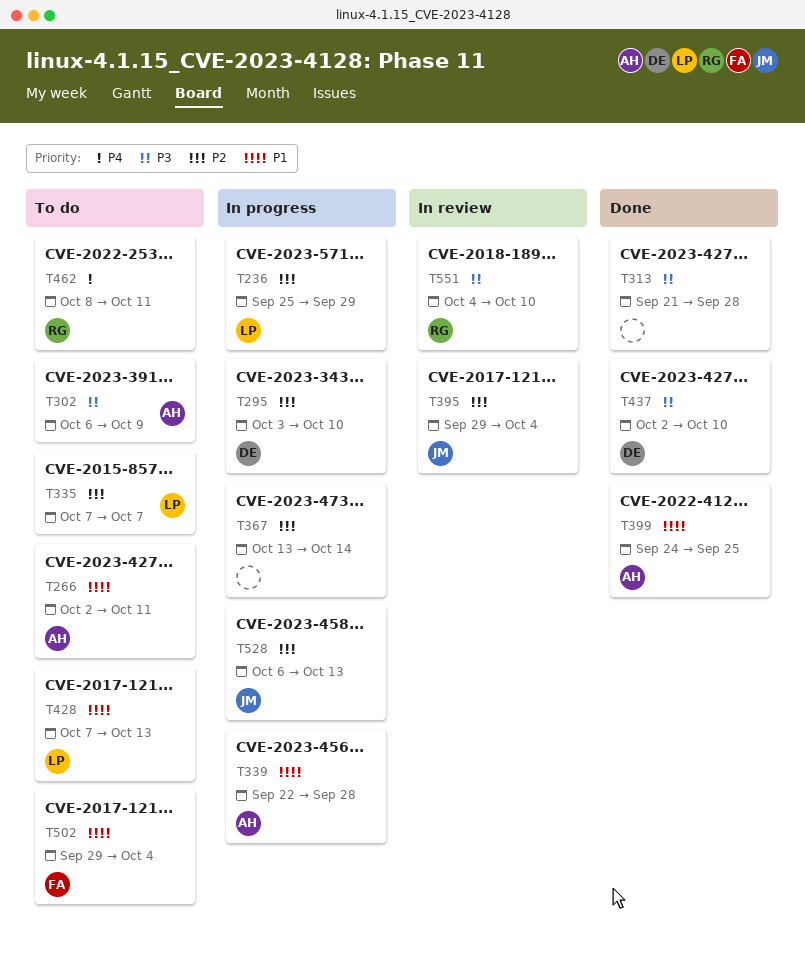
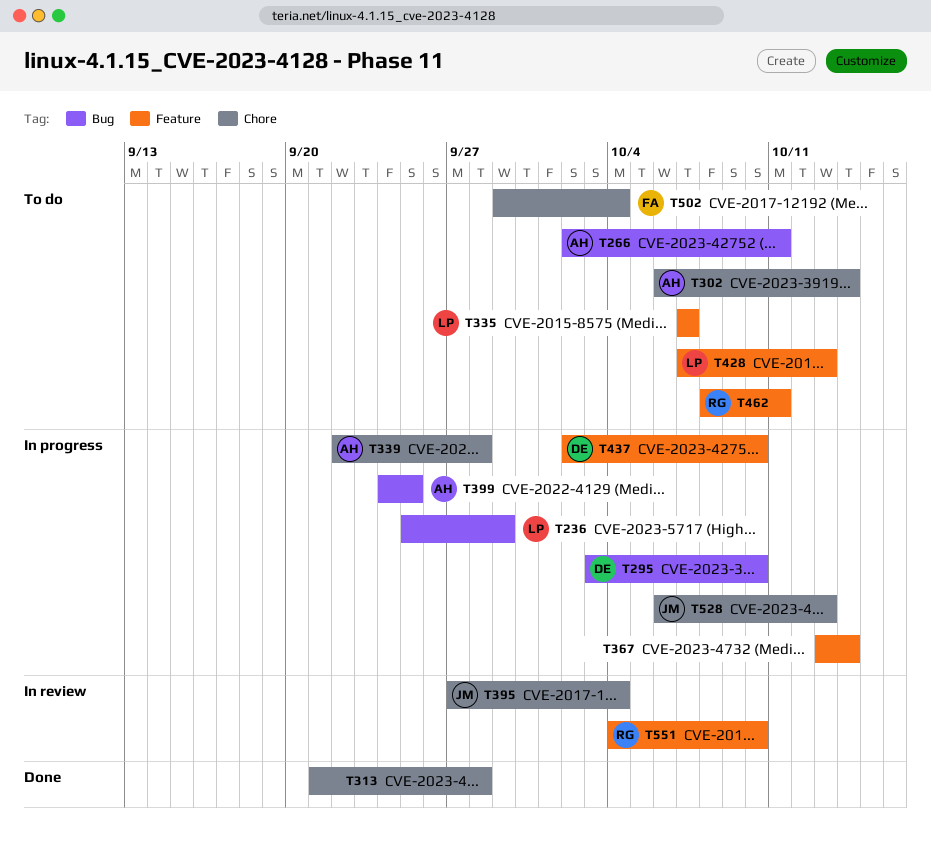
T302, due: Oct 9 -> Oct 14
T395, start: Sep 29 -> Sep 27
T399, status: Done -> In progress
T437, status: Done -> In progress

